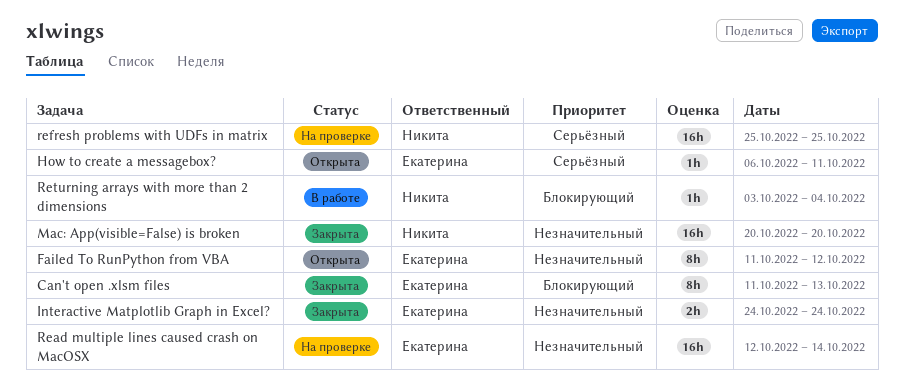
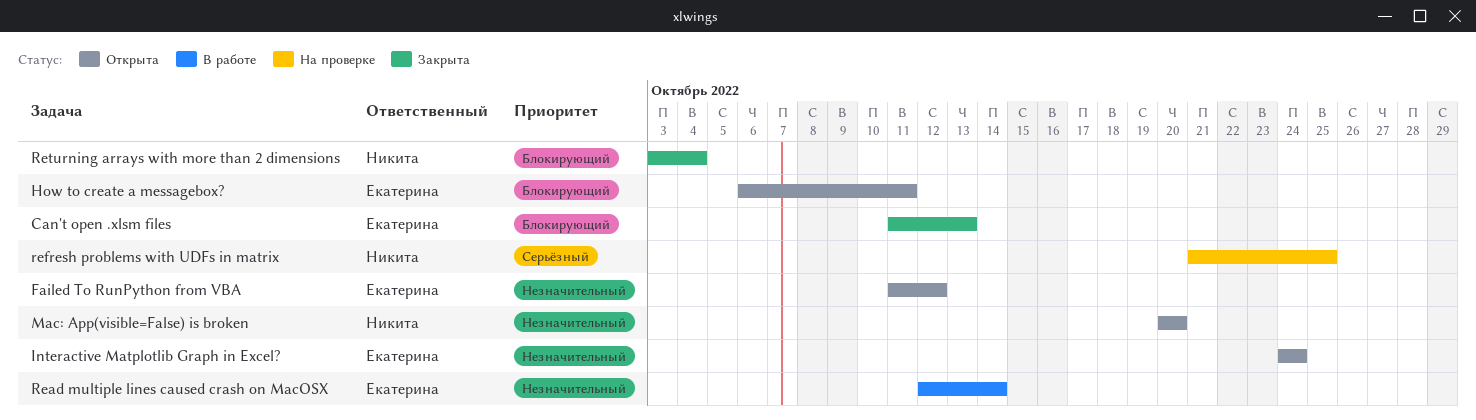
How to create a messagebox?, priority: Серьёзный -> Блокирующий
Interactive Matplotlib Graph in Excel?, status: Закрыта -> Открыта
Mac: App(visible=False) is broken, status: Закрыта -> Открыта
Read multiple lines caused crash on MacOSX, status: На проверке -> В работе
refresh problems with UDFs in matrix, start: Oct 25 -> Oct 21
Returning arrays with more than 2 dimensions, status: В работе -> Закрыта

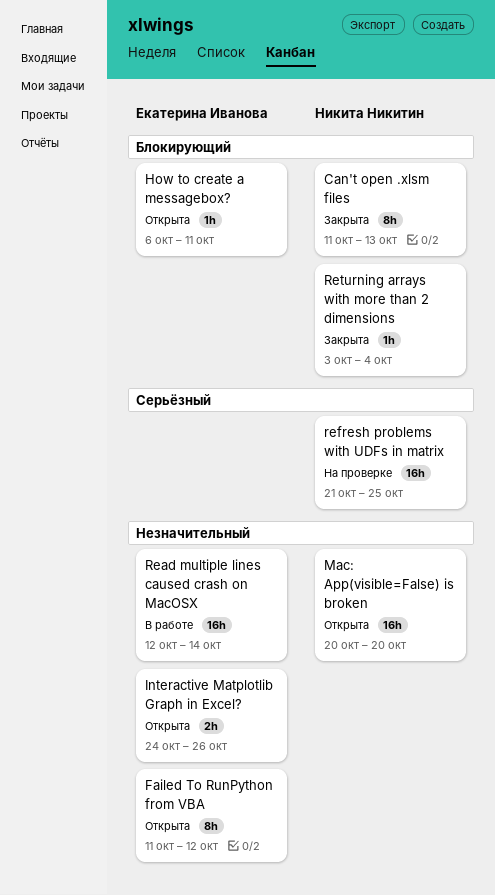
Can't open .xlsm files, owner: Екатерина Иванова -> Никита Никитин
Interactive Matplotlib Graph in Excel?, due: Oct 24 -> Oct 26

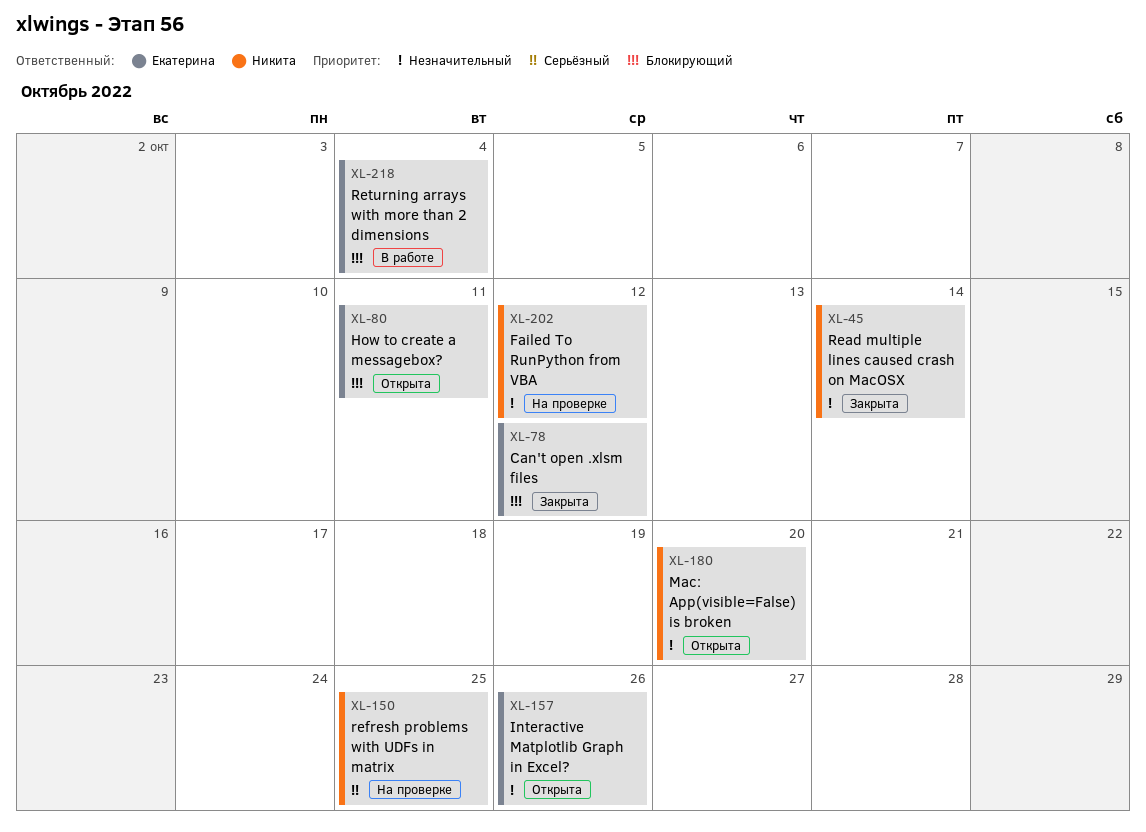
Can't open .xlsm files, owner: Никита Никитин -> Екатерина Иванова
Can't open .xlsm files, due: Oct 13 -> Oct 12
Failed To RunPython from VBA, status: Открыта -> На проверке
Failed To RunPython from VBA, owner: Екатерина Иванова -> Никита Никитин
Read multiple lines caused crash on MacOSX, status: В работе -> Закрыта
Read multiple lines caused crash on MacOSX, owner: Екатерина Иванова -> Никита Никитин
Returning arrays with more than 2 dimensions, status: Закрыта -> В работе
Returning arrays with more than 2 dimensions, owner: Никита Никитин -> Екатерина Иванова

